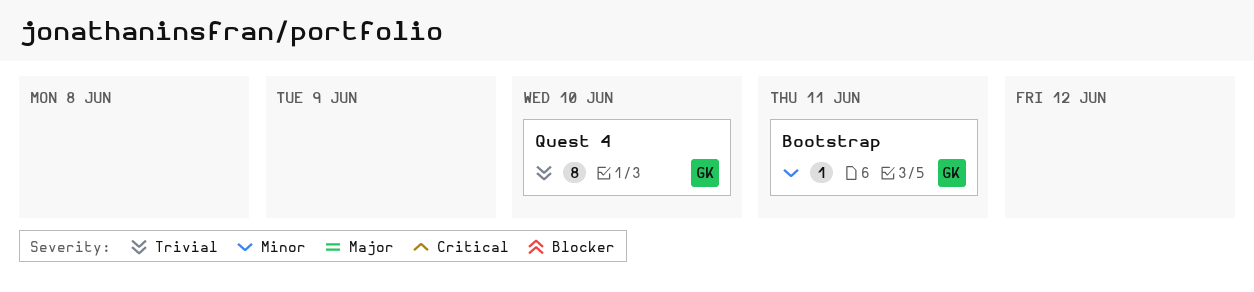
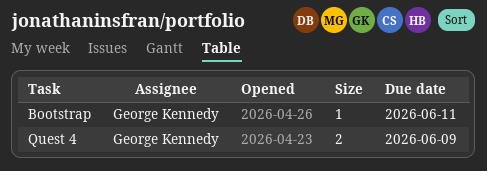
Quest 4, estimate: 8 -> 2
Quest 4, due: Jun 10 -> Jun 9

